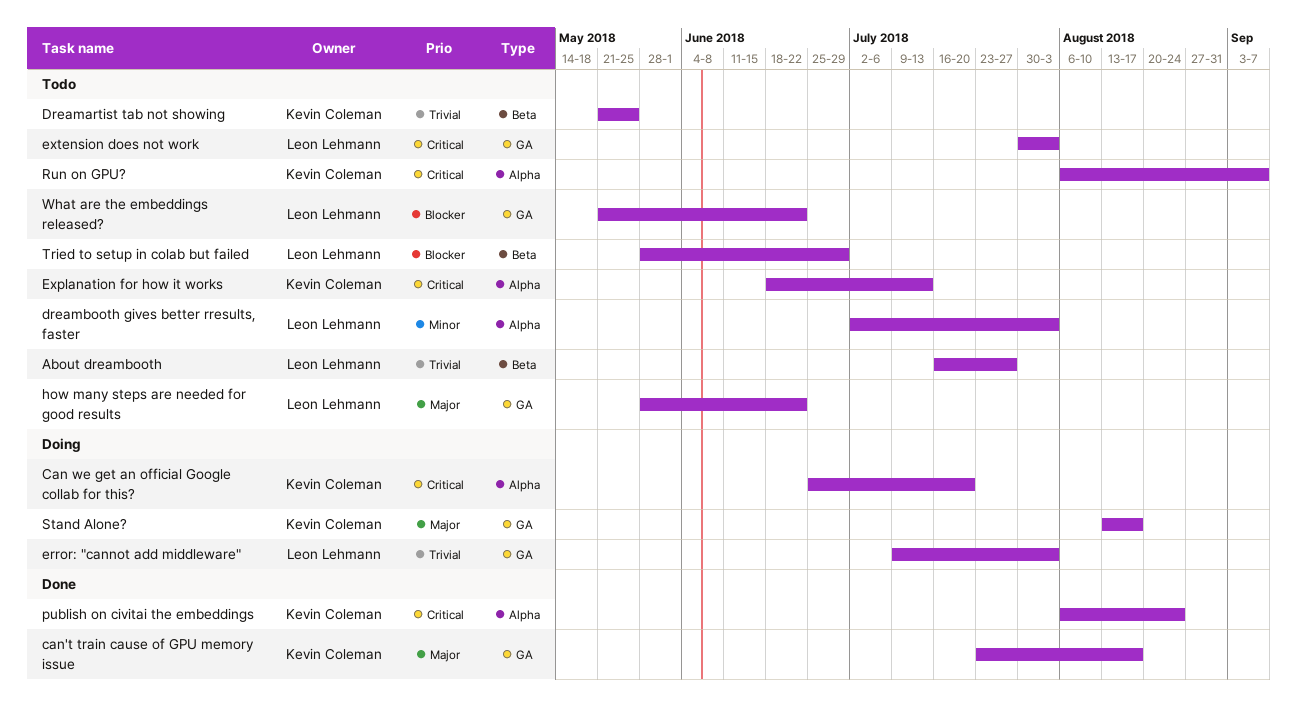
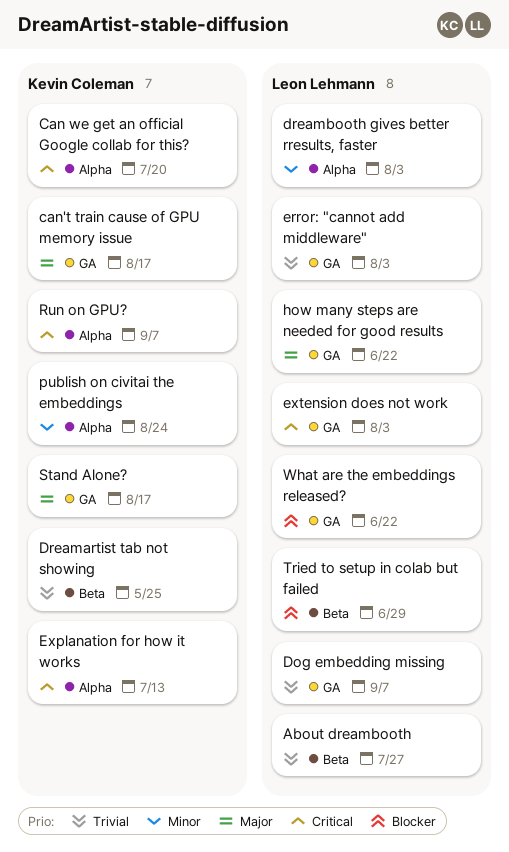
Dog embedding missing: none -> present
publish on civitai the embeddings, priority: Critical -> Minor

